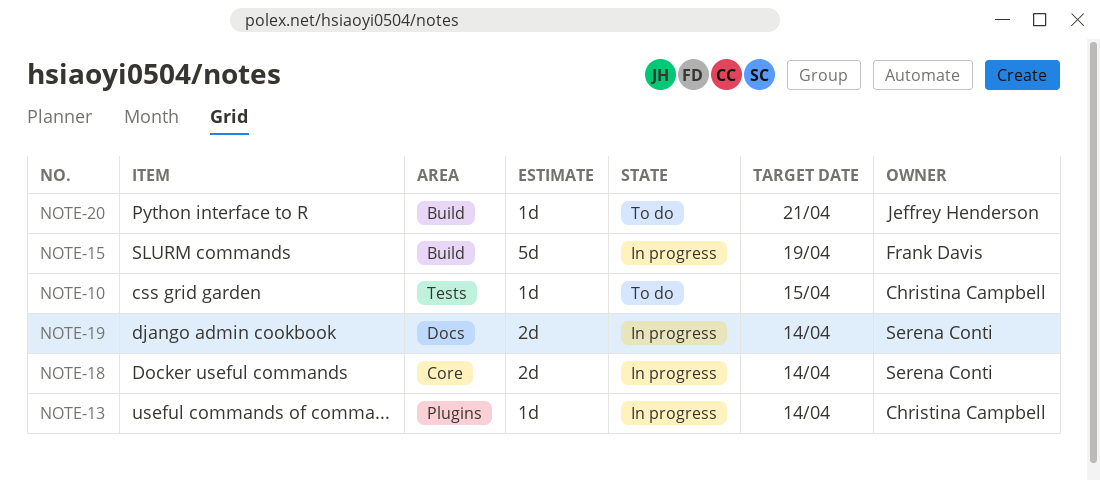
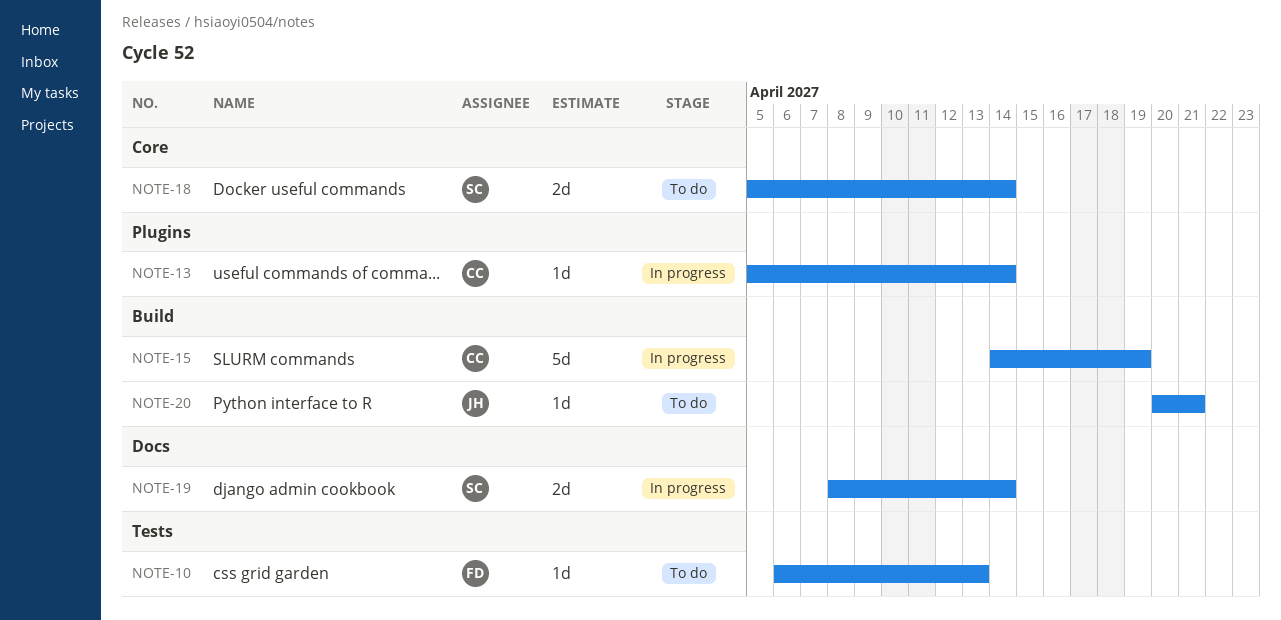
NOTE-10, owner: Christina Campbell -> Frank Davis
NOTE-10, due: Apr 15 -> Apr 13
NOTE-15, owner: Frank Davis -> Christina Campbell
NOTE-18, status: In progress -> To do

